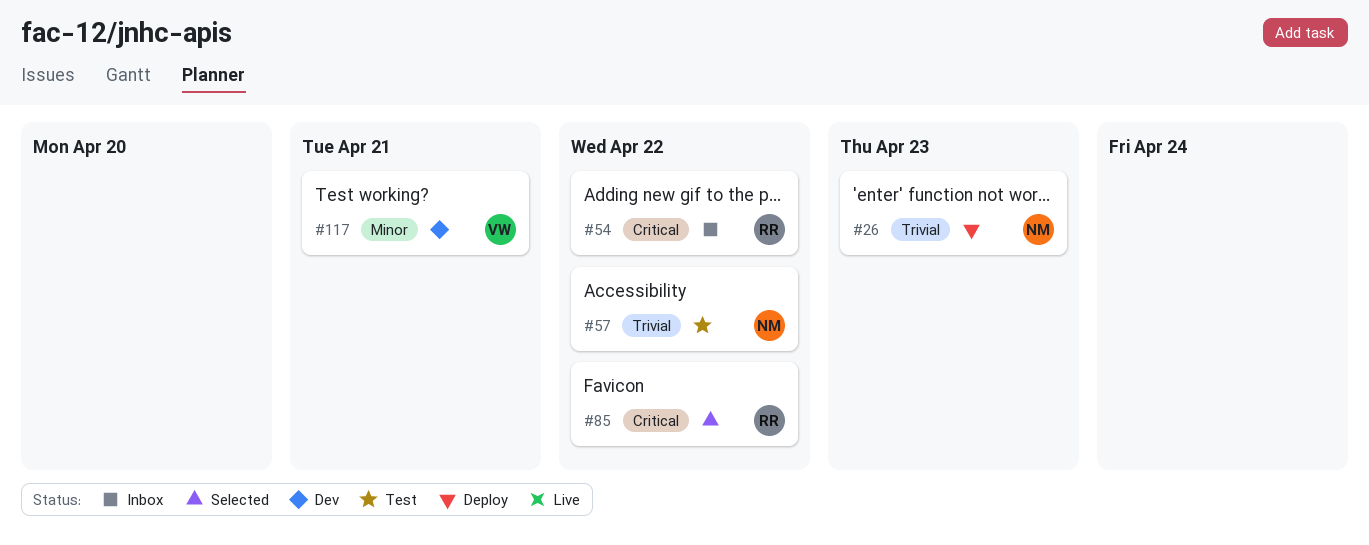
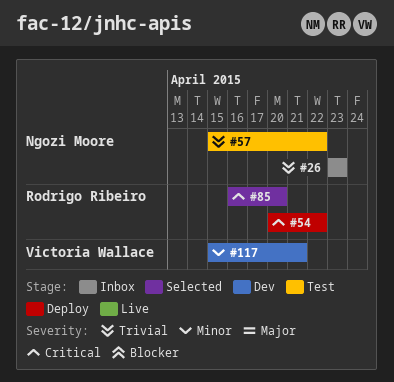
#26, status: Deploy -> Inbox
#54, status: Inbox -> Deploy
#85, due: Apr 22 -> Apr 20

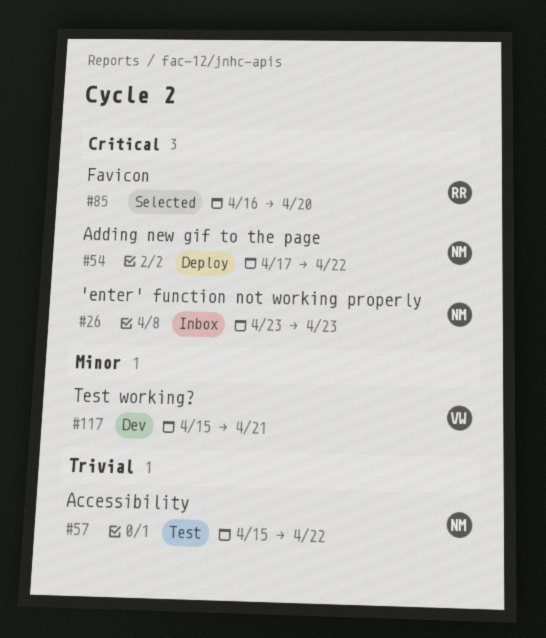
#26, priority: Trivial -> Critical
#54, owner: Rodrigo Ribeiro -> Ngozi Moore
#54, start: Apr 20 -> Apr 17

